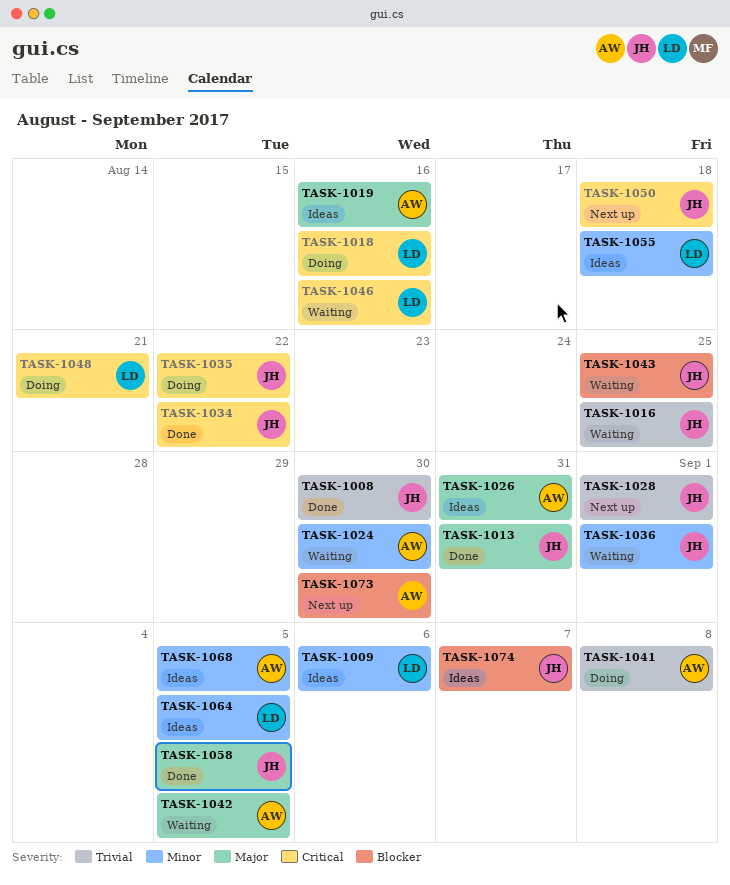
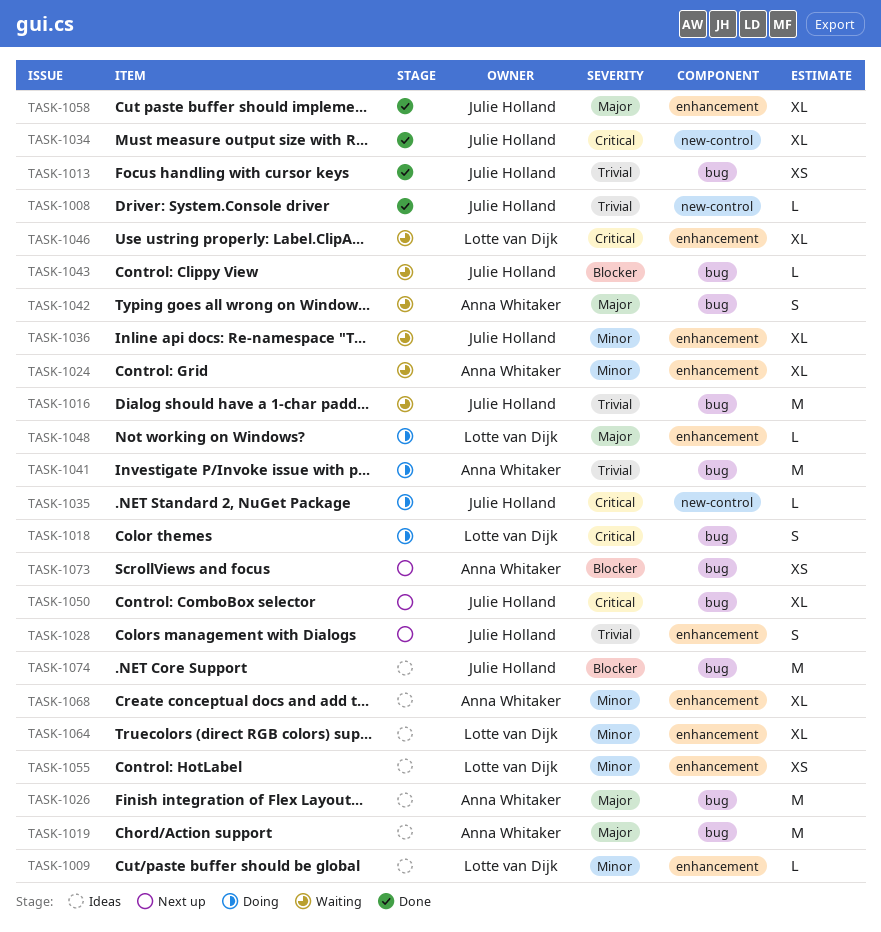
TASK-1013, priority: Major -> Trivial
TASK-1048, priority: Critical -> Major

